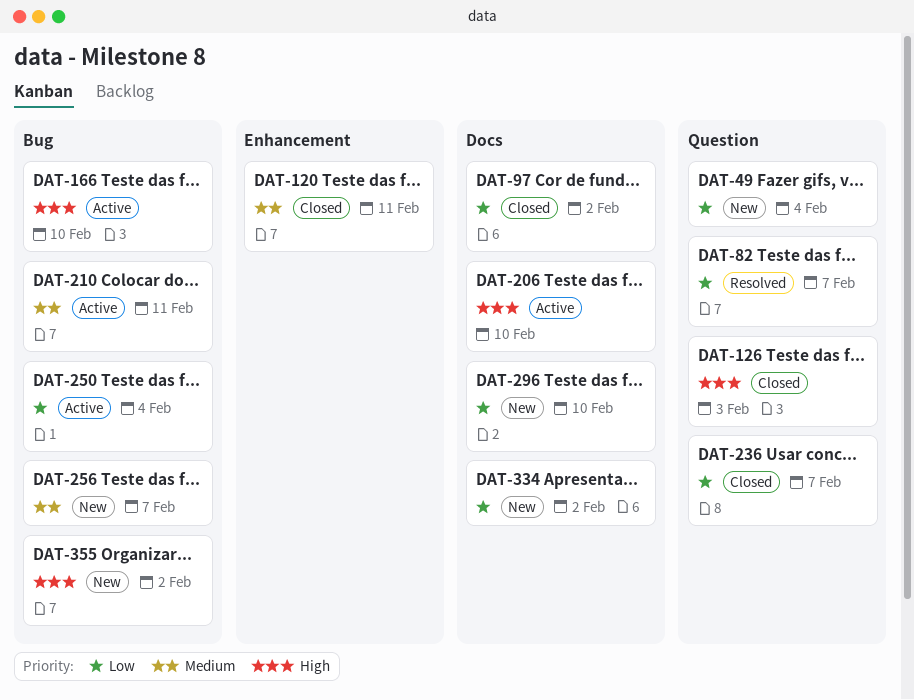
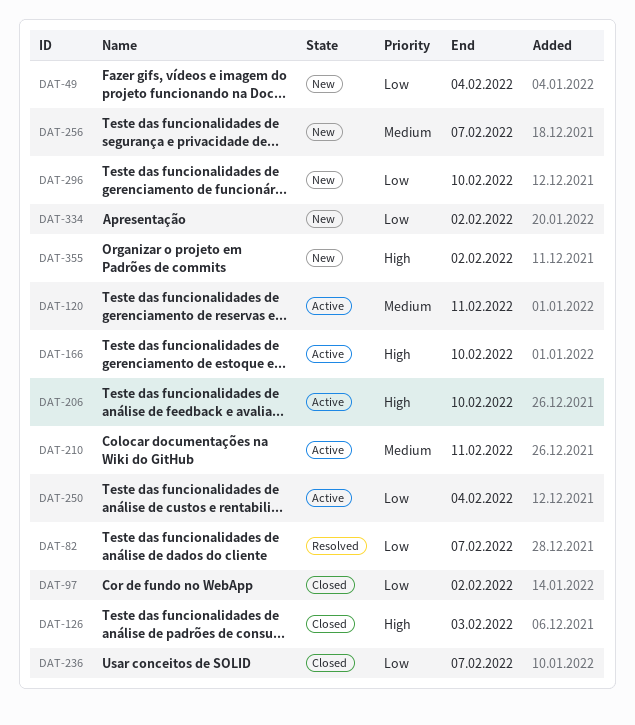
DAT-120, status: Closed -> Active

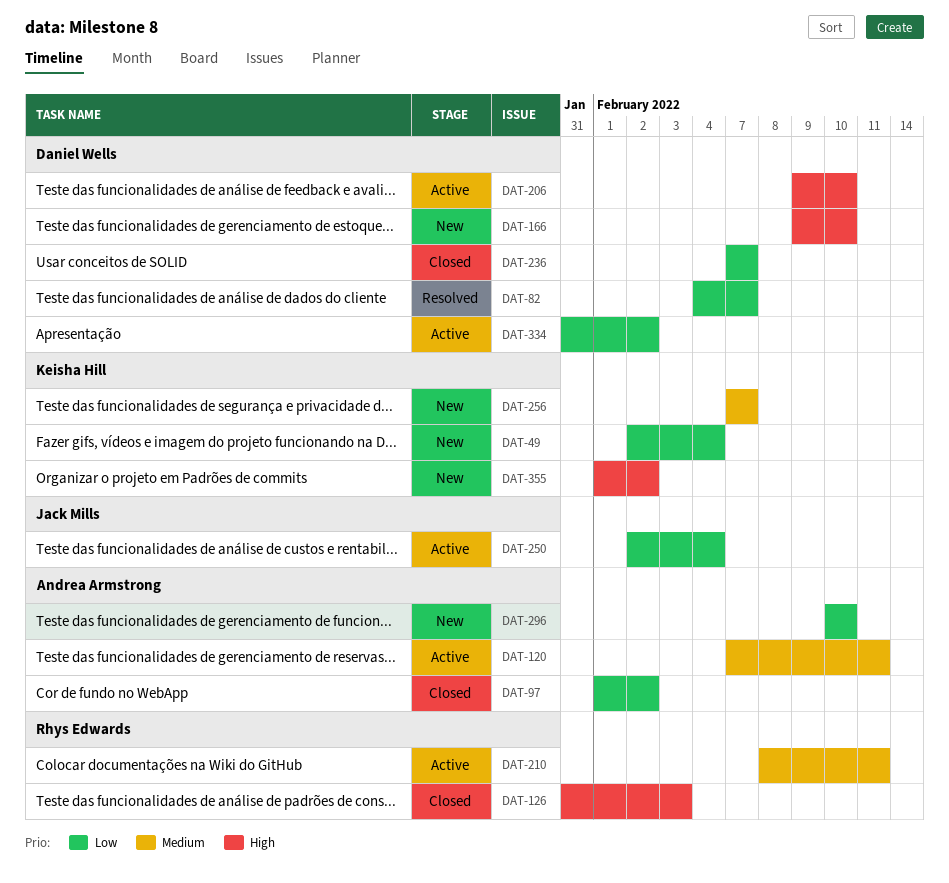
DAT-166, status: Active -> New
DAT-334, status: New -> Active

